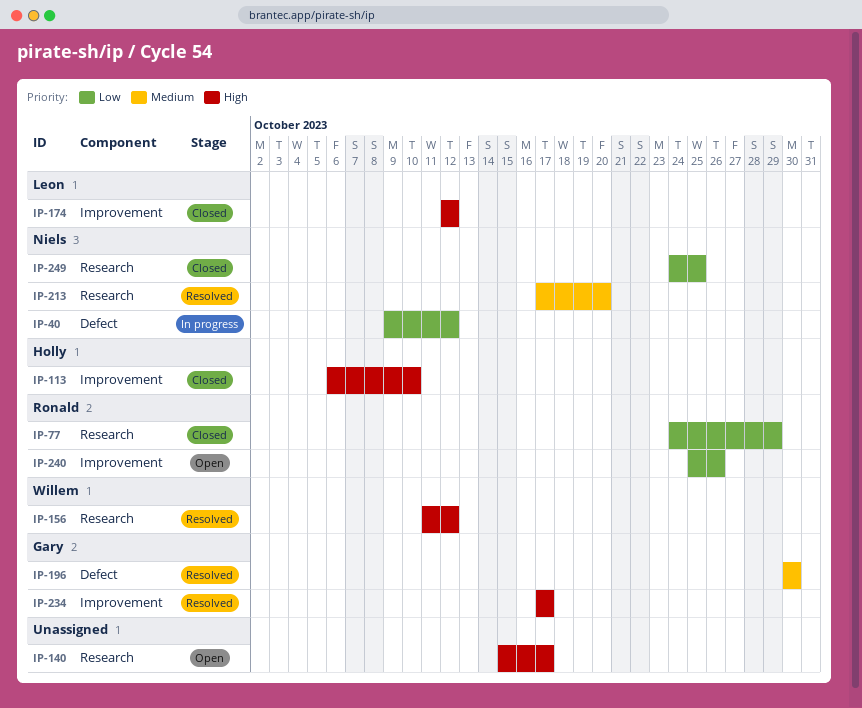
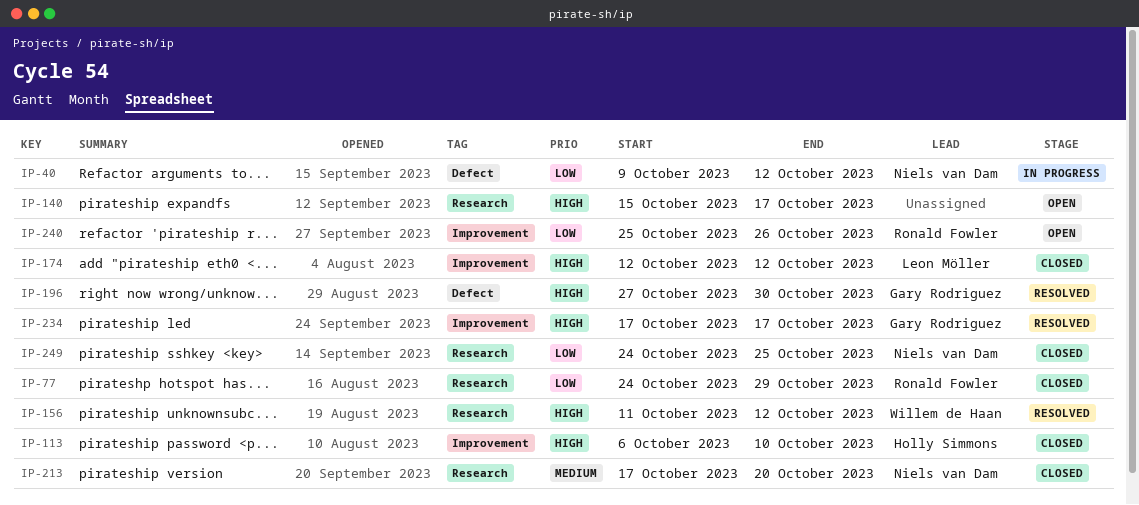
IP-196, priority: Medium -> High
IP-196, start: Oct 30 -> Oct 27
IP-213, status: Resolved -> Closed

